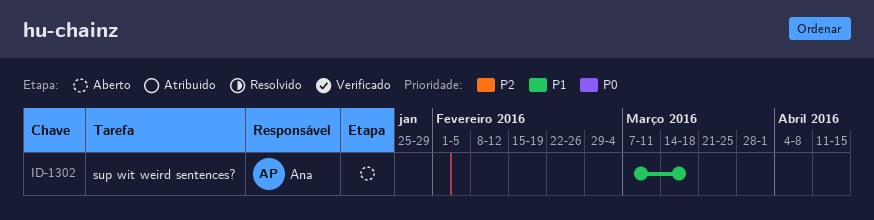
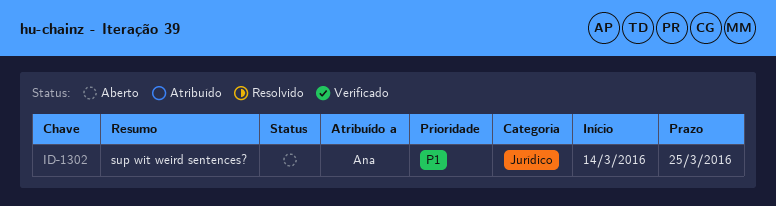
ID-1302, start: Mar 7 -> Mar 14
ID-1302, due: Mar 18 -> Mar 25

